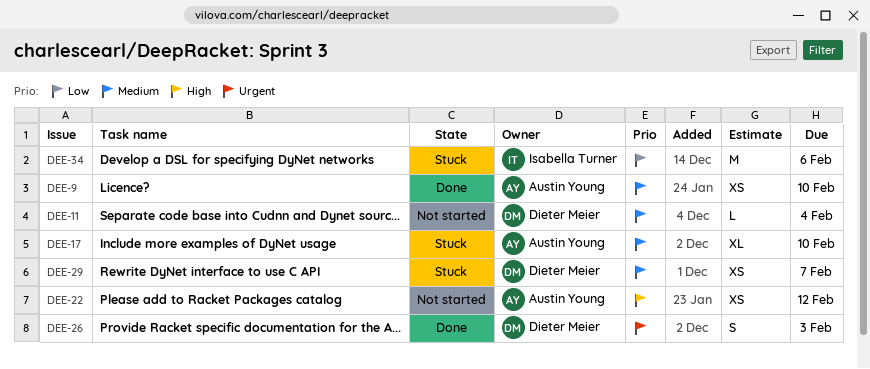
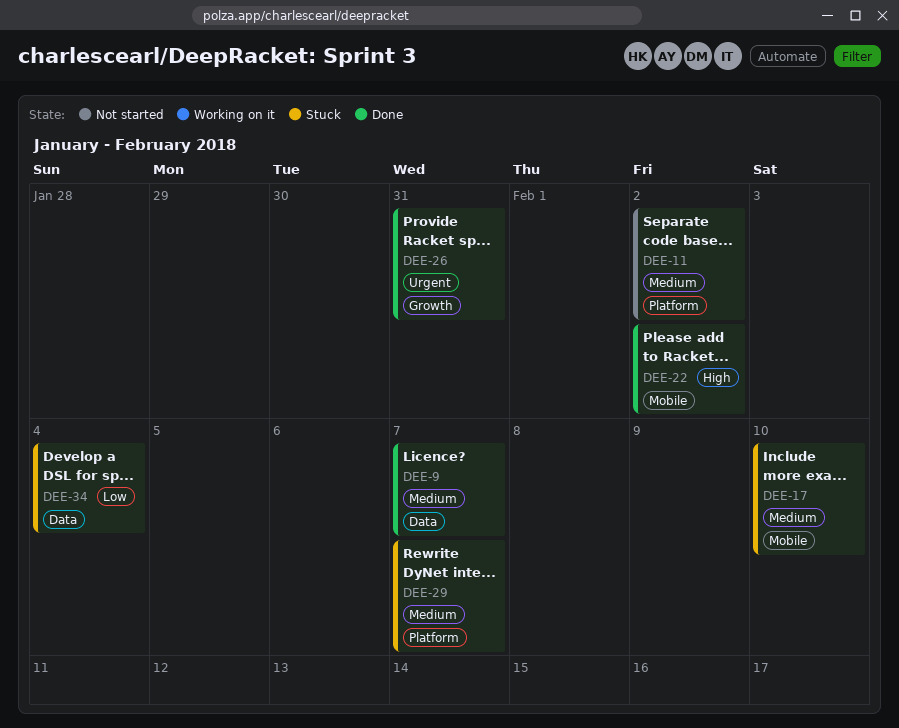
DEE-9, due: Feb 10 -> Feb 7
DEE-11, due: Feb 4 -> Feb 2
DEE-22, status: Not started -> Done
DEE-22, due: Feb 12 -> Feb 2
DEE-26, due: Feb 3 -> Jan 31
DEE-34, due: Feb 6 -> Feb 4

